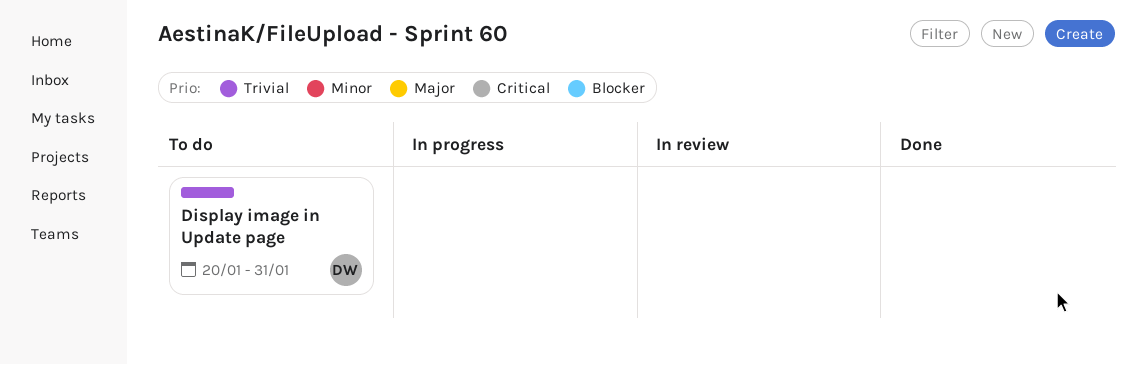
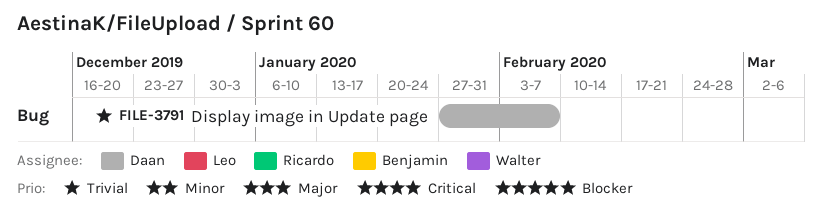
Display image in Update page, start: Jan 20 -> Jan 27
Display image in Update page, due: Jan 31 -> Feb 7

